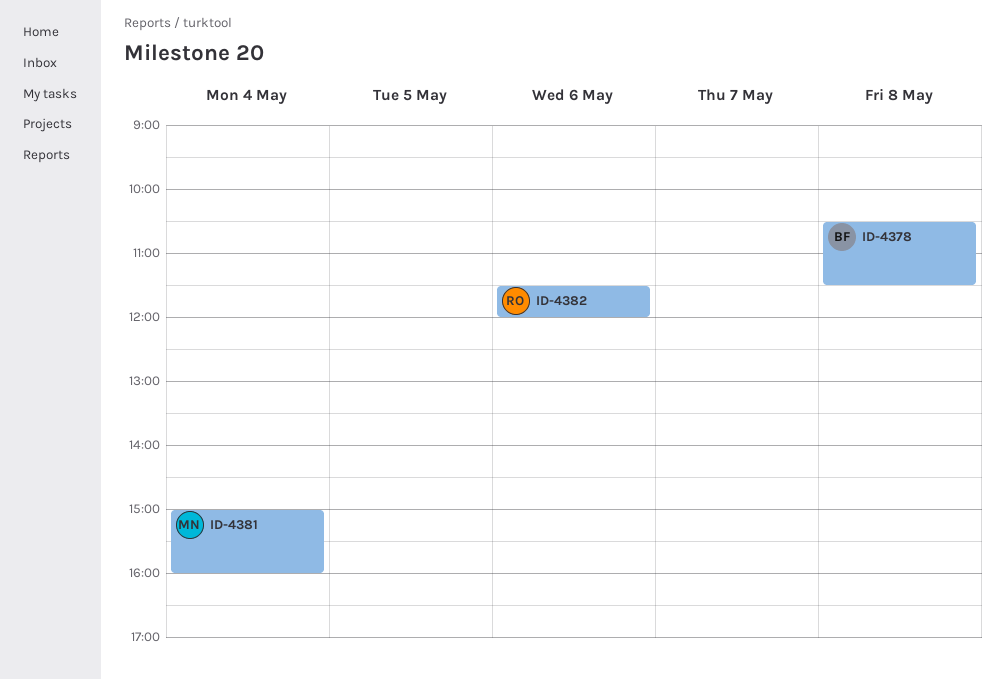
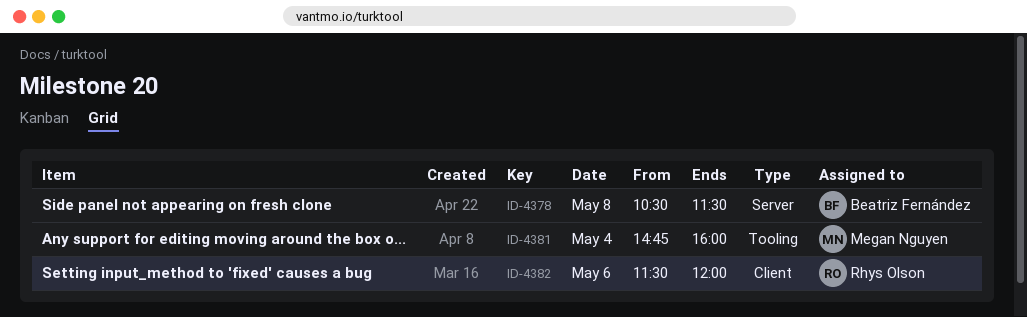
ID-4381, begins: 15:00 -> 14:45

